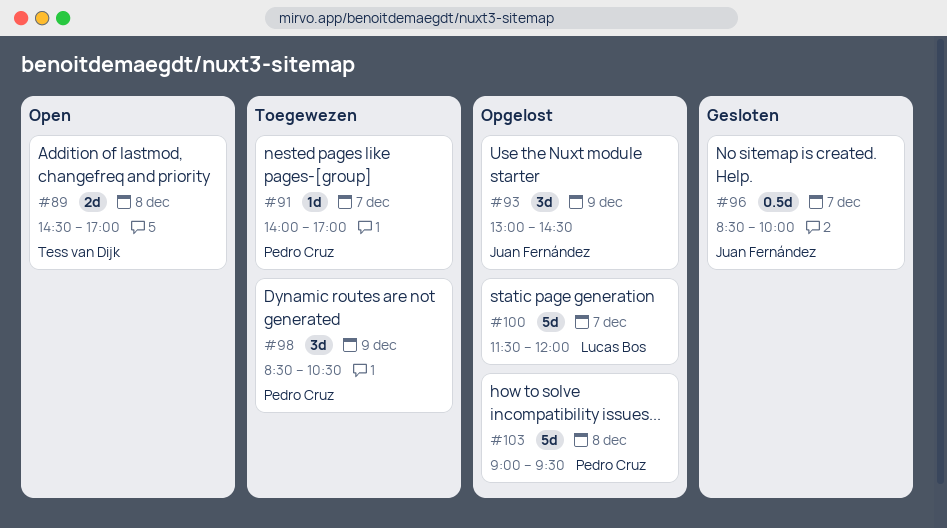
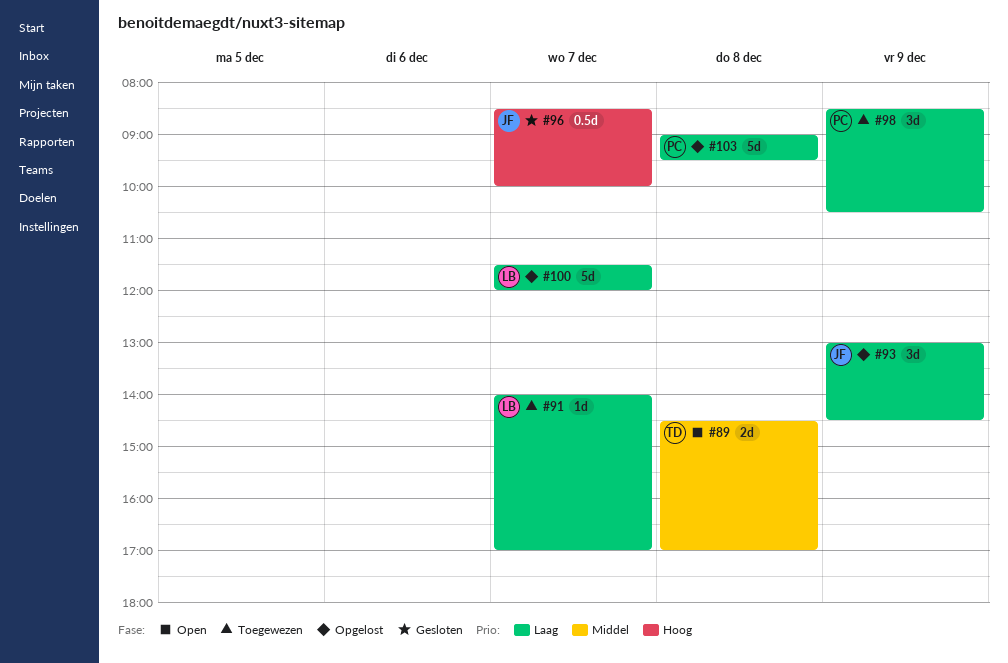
#91, owner: Pedro Cruz -> Lucas Bos

